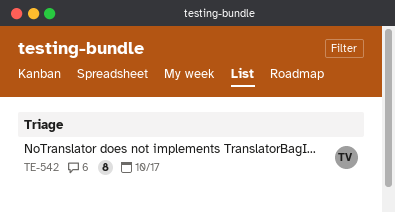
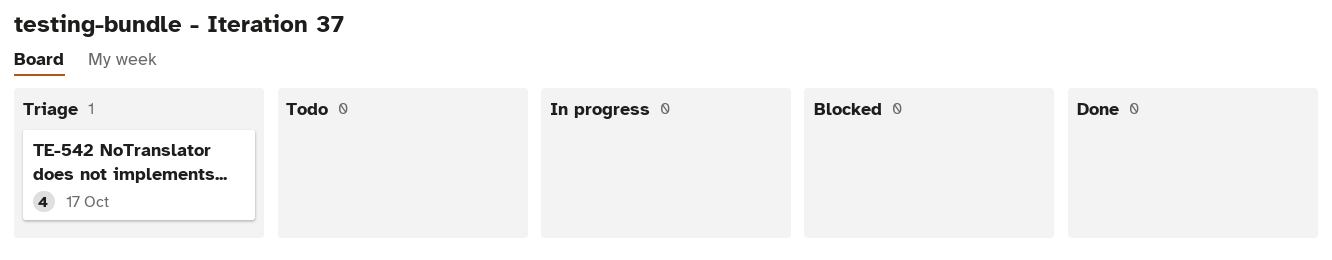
TE-542, estimate: 8 -> 4

